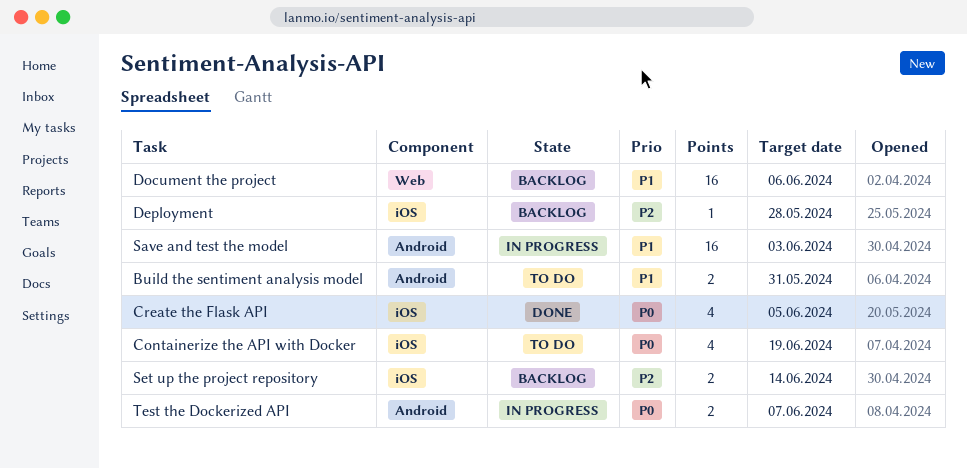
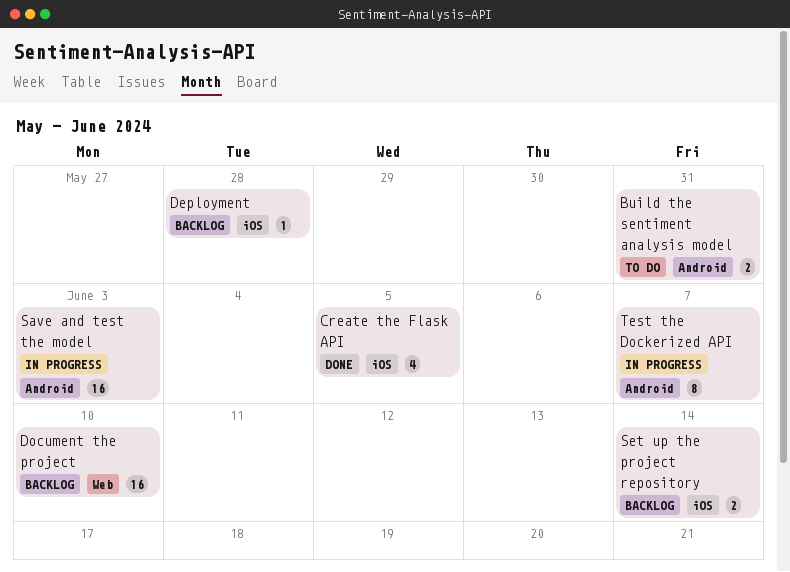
Containerize the API with Docker: present -> none
Document the project, due: Jun 6 -> Jun 10
Test the Dockerized API, estimate: 2 -> 8

